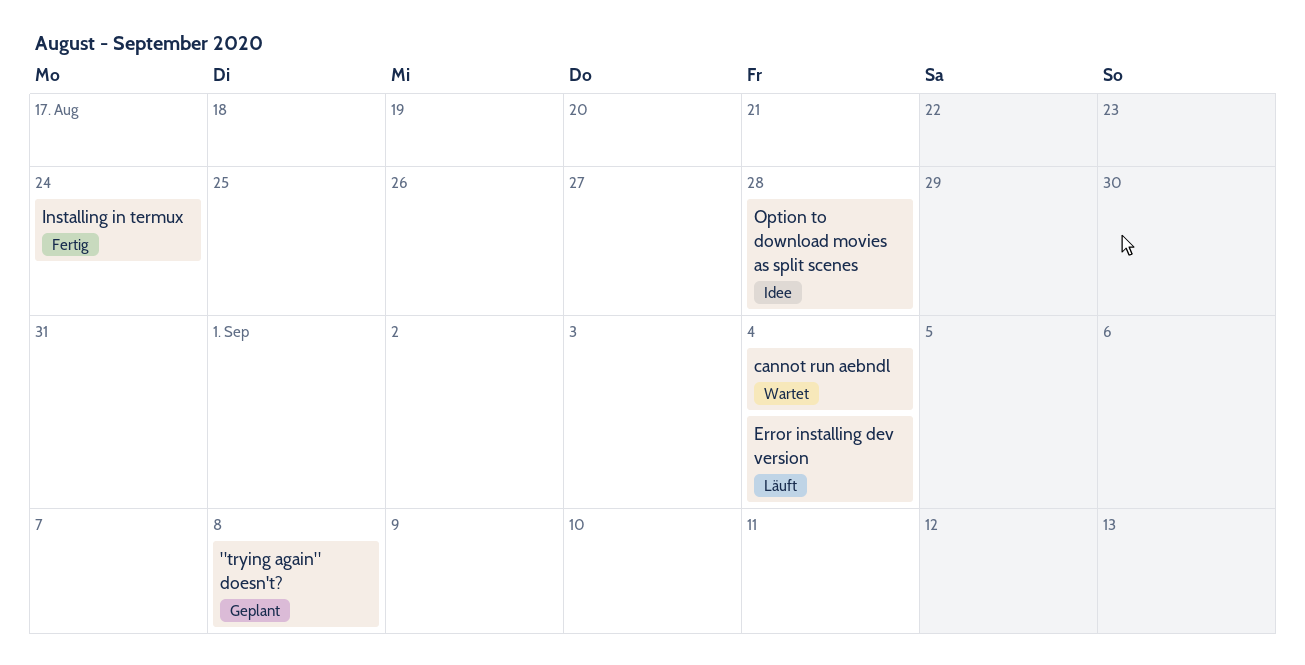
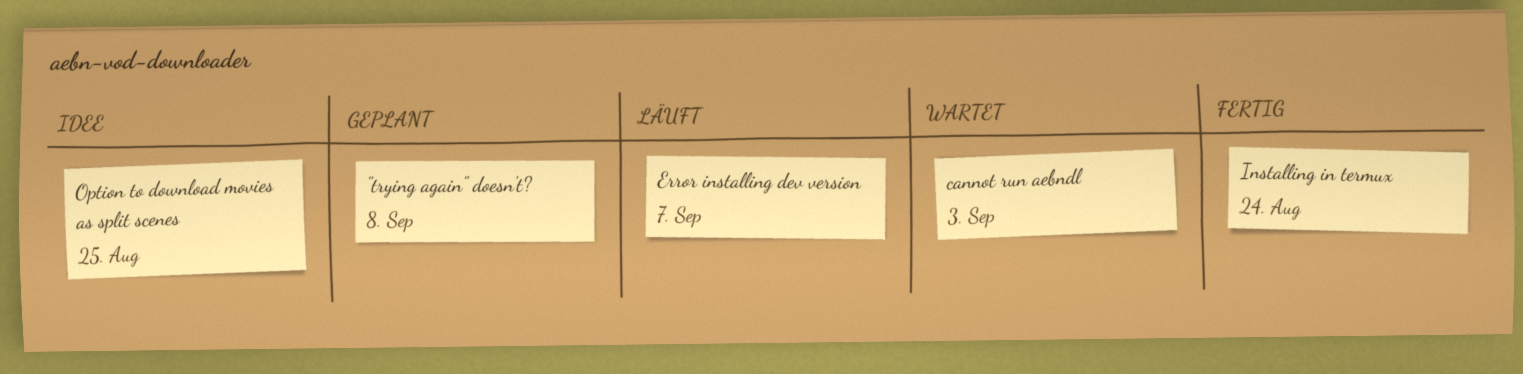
cannot run aebndl, due: Sep 4 -> Sep 3
Error installing dev version, due: Sep 4 -> Sep 7
Option to download movies as split scenes, due: Aug 28 -> Aug 25

